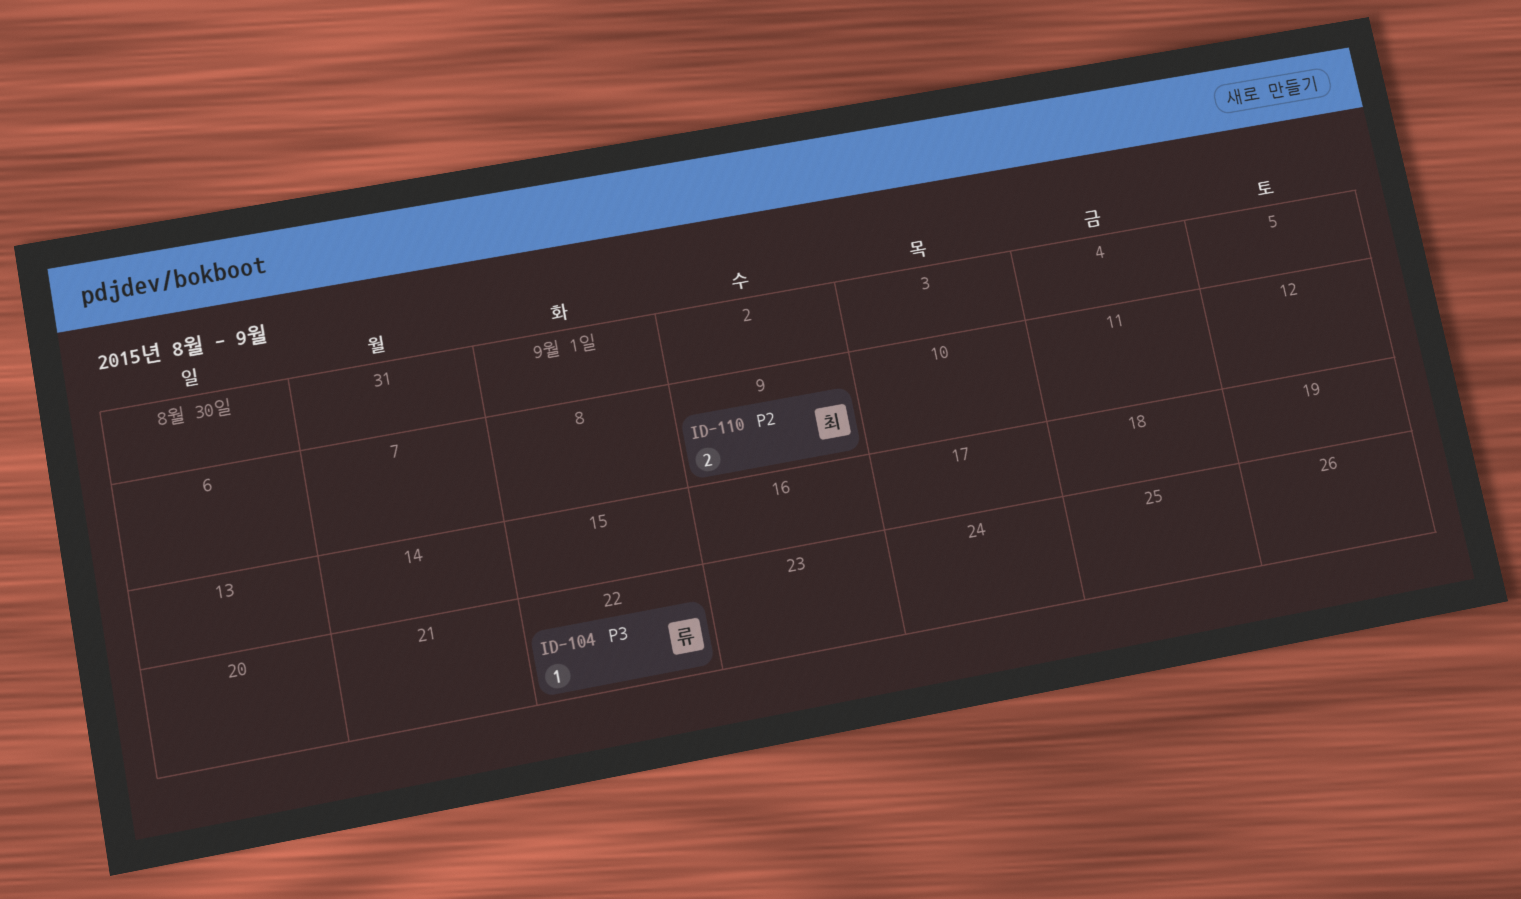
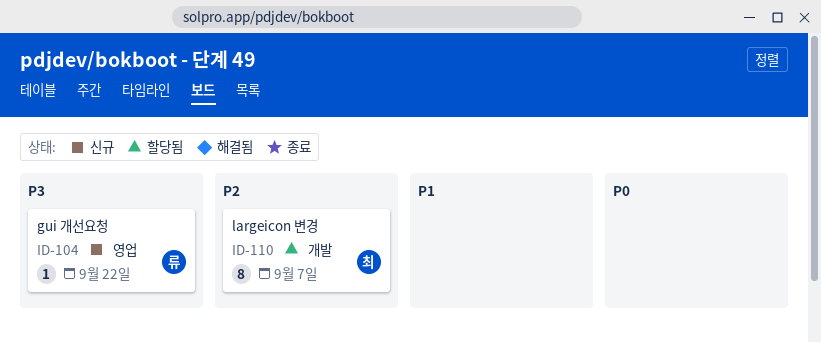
ID-110, estimate: 2 -> 8
ID-110, due: Sep 9 -> Sep 7

